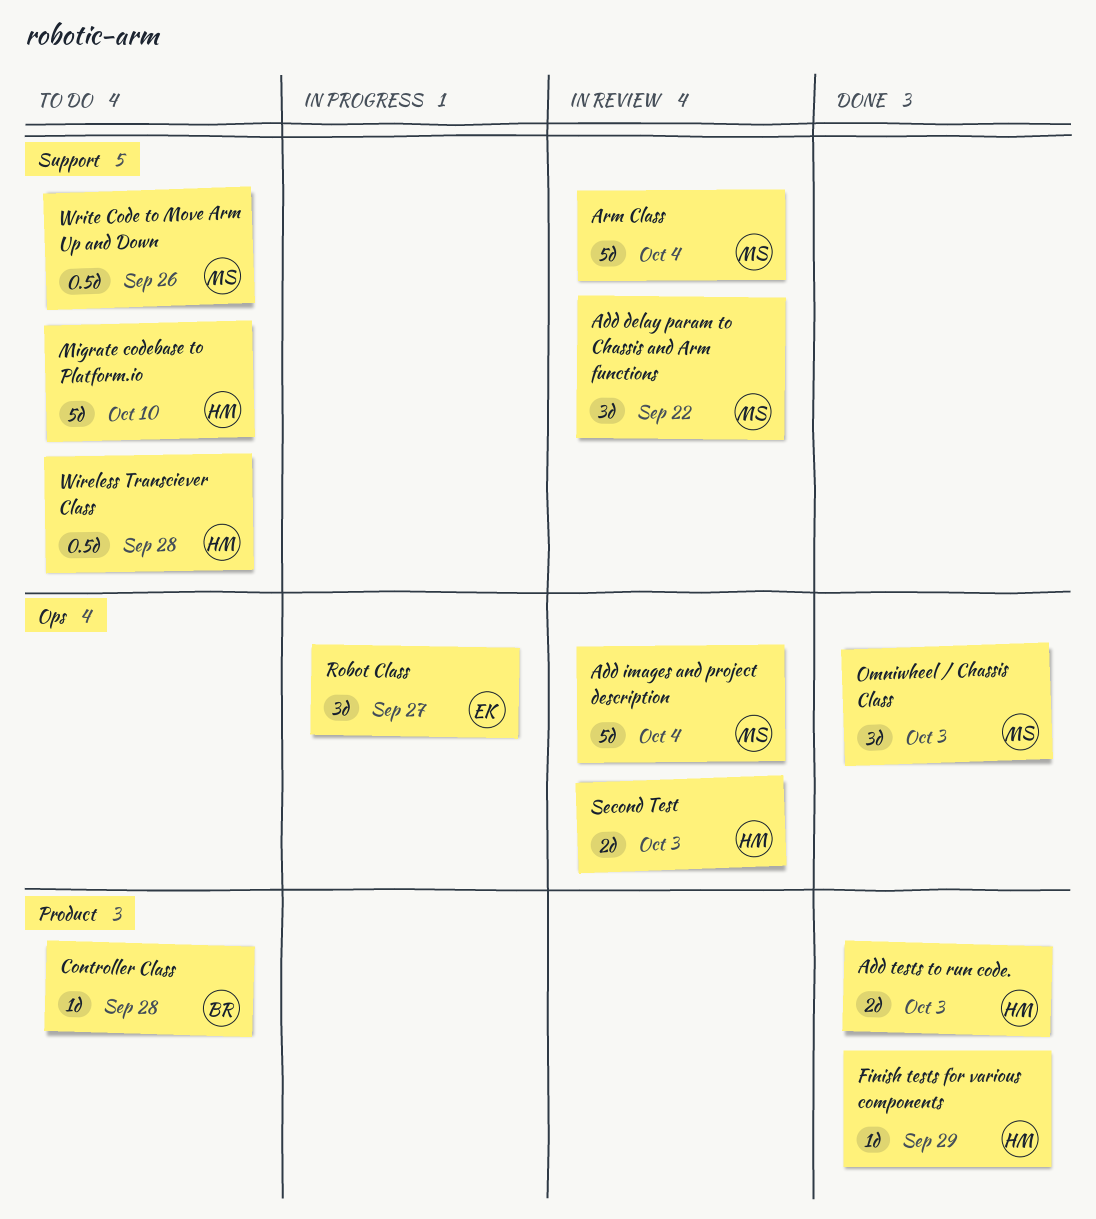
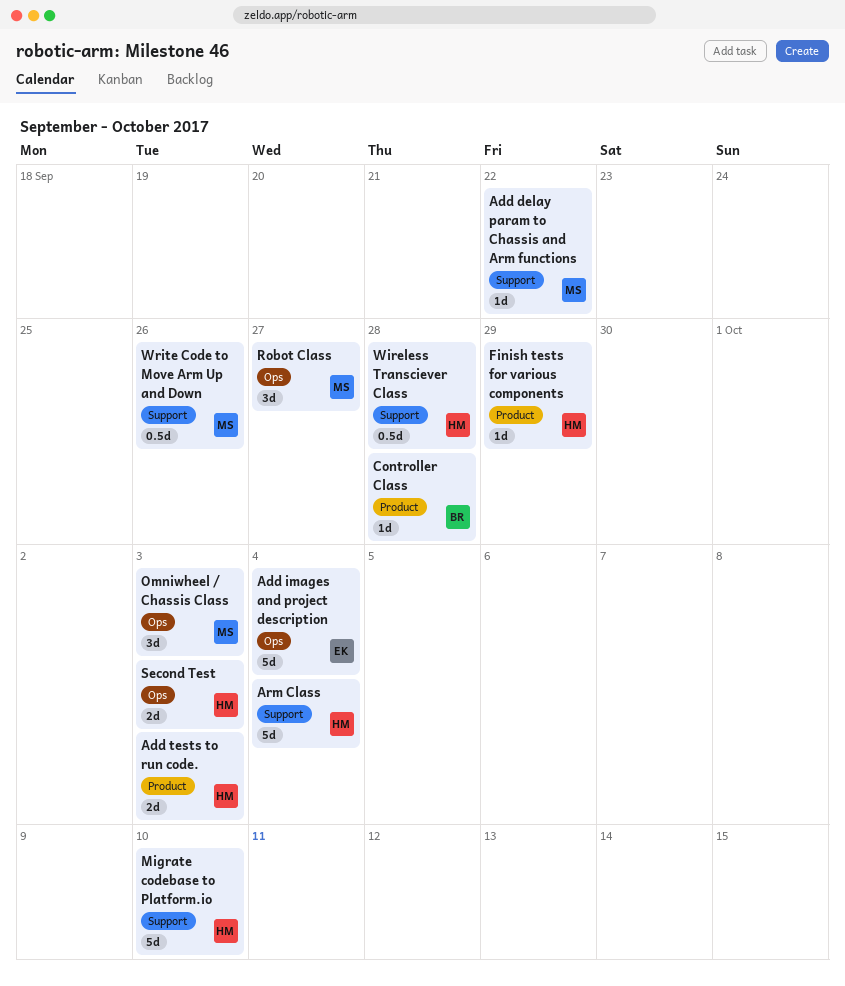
Add delay param to Chassis and Arm functions, estimate: 3d -> 1d
Add images and project description, owner: MS -> EK
Arm Class, owner: MS -> HM
Robot Class, owner: EK -> MS

